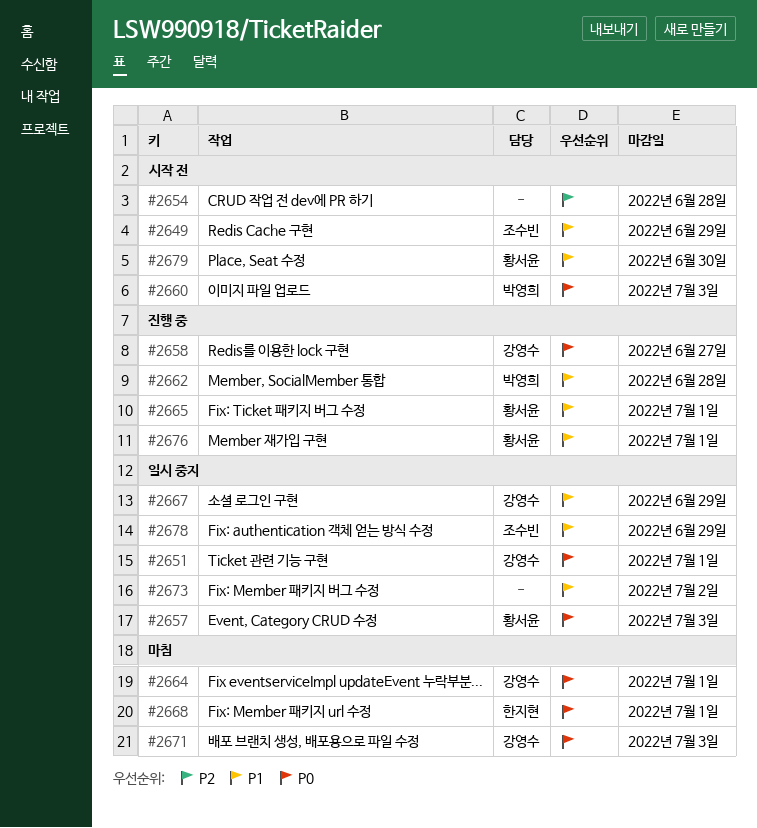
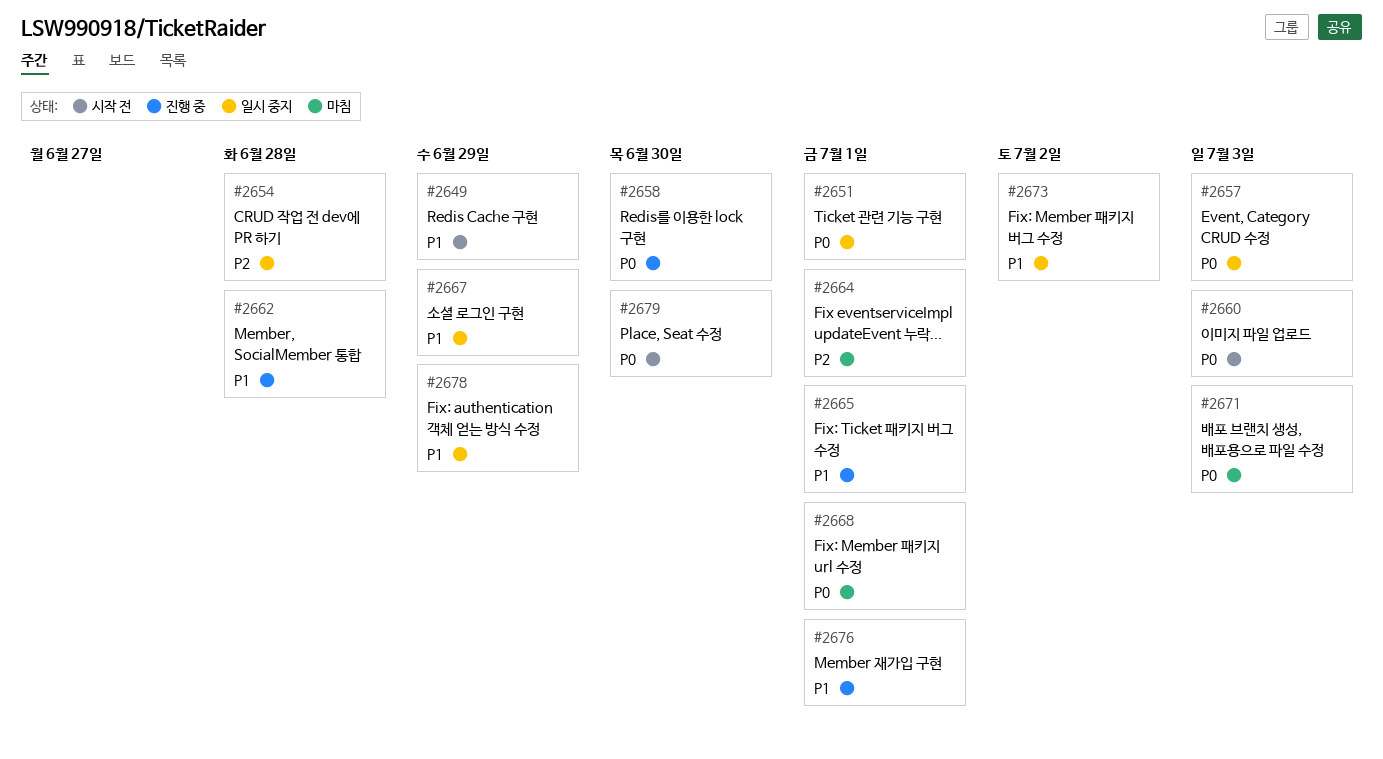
#2654, status: 시작 전 -> 일시 중지
#2658, due: Jun 27 -> Jun 30
#2664, priority: P0 -> P2
#2679, priority: P1 -> P0

